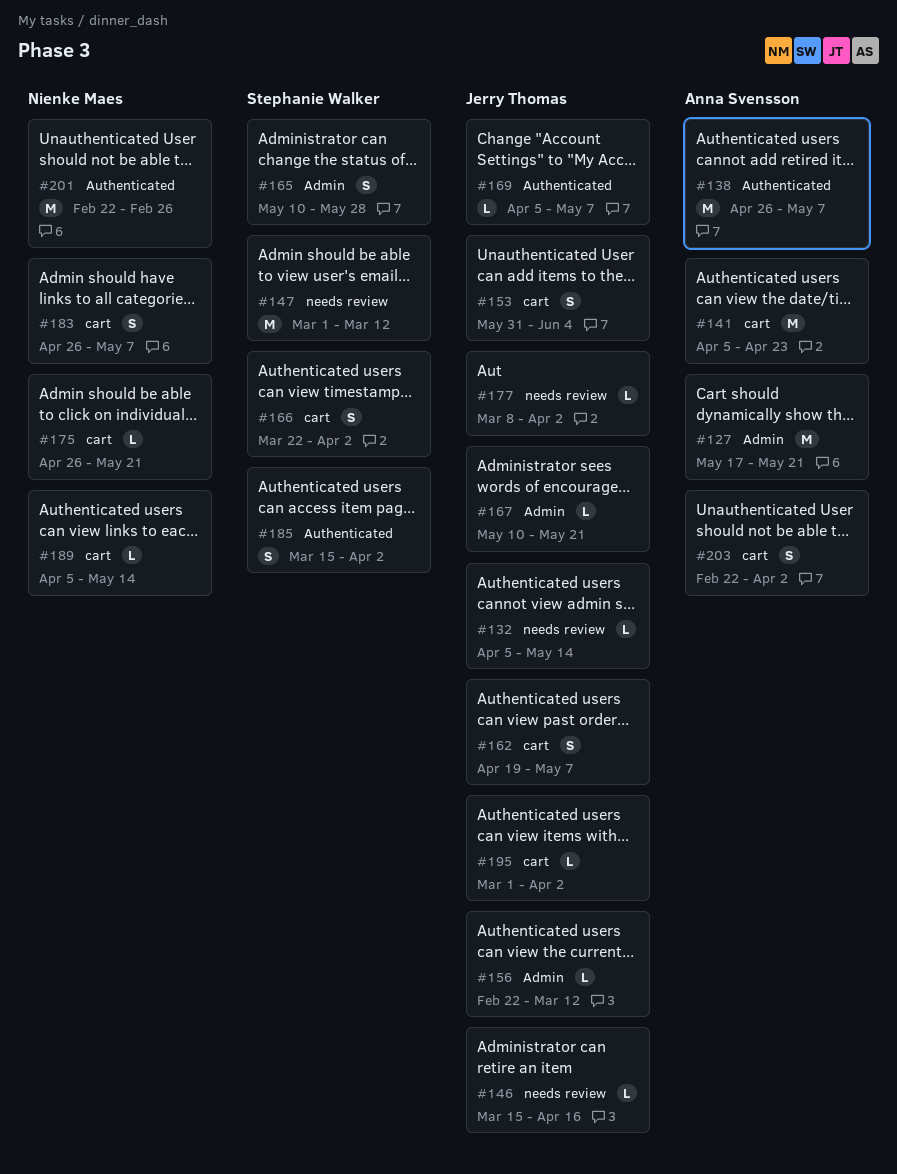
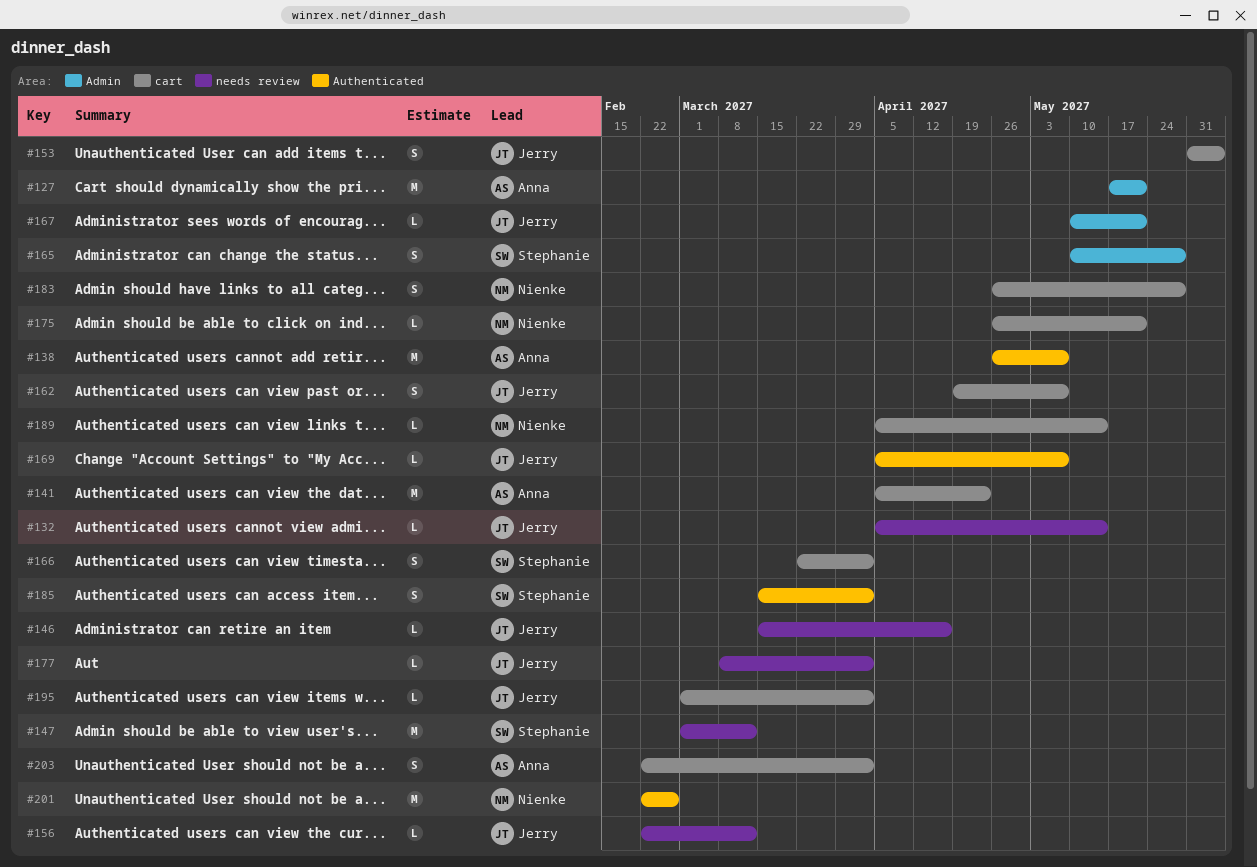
#156, label: Admin -> needs review
#183, due: May 7 -> May 28

